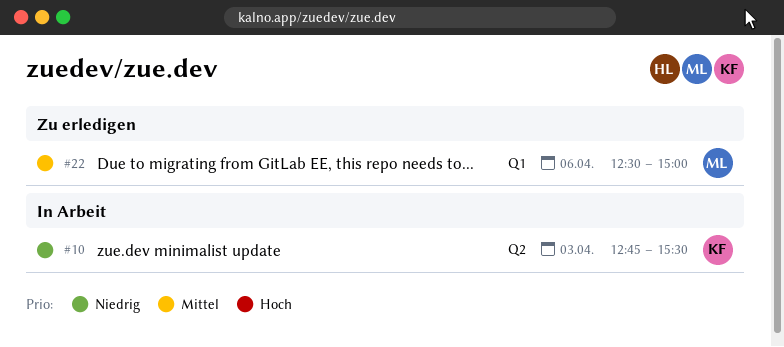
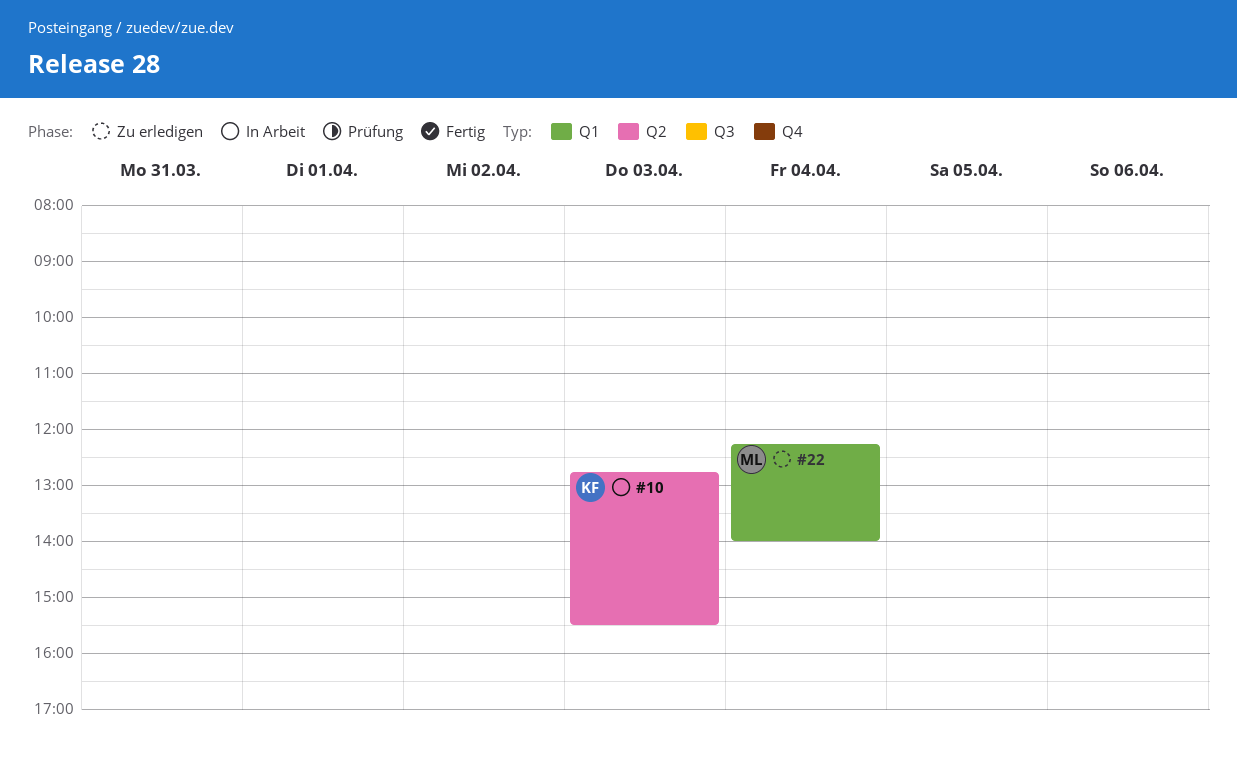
#22, day: Apr 6 -> Apr 4
#22, begins: 12:30 -> 12:15
#22, ends: 15:00 -> 14:00

